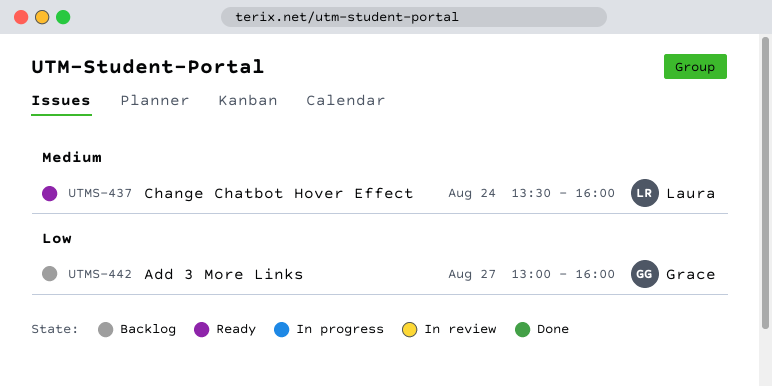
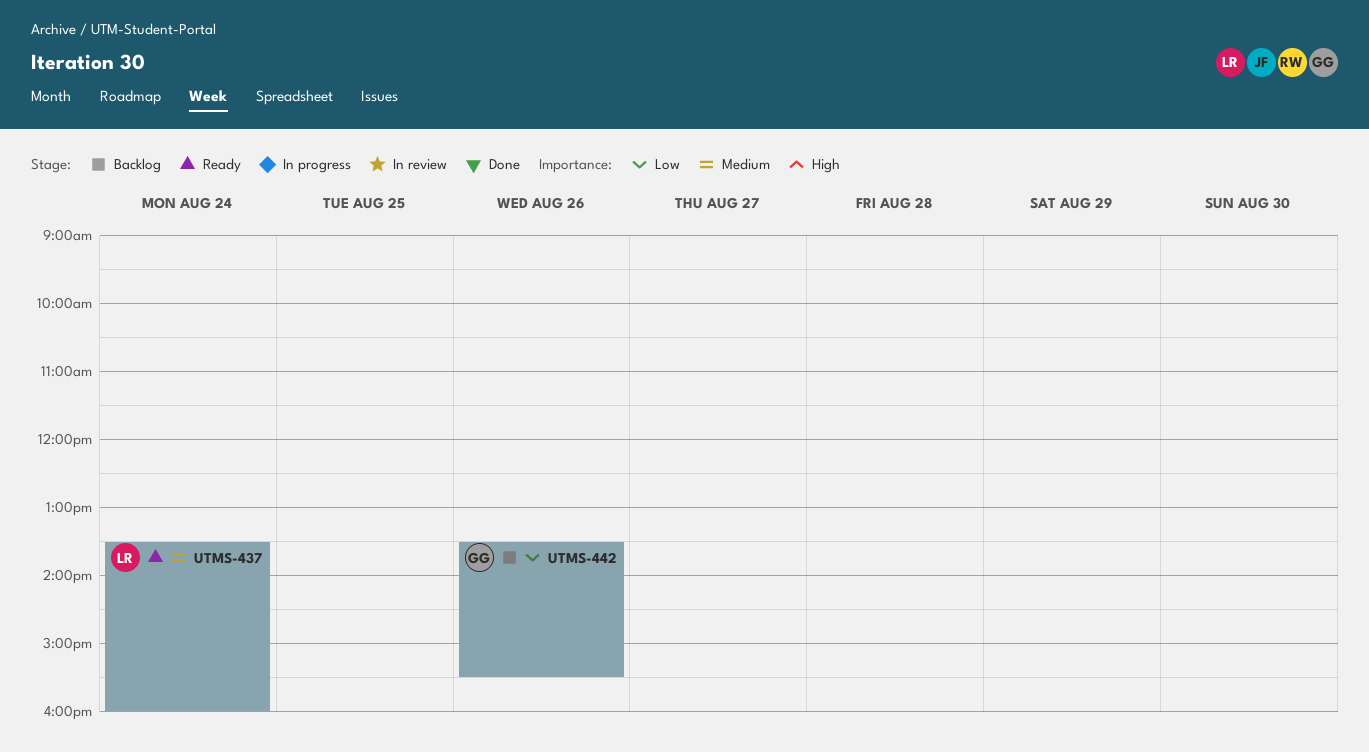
UTMS-442, day: Aug 27 -> Aug 26
UTMS-442, begins: 13:00 -> 13:30
UTMS-442, ends: 16:00 -> 15:30

